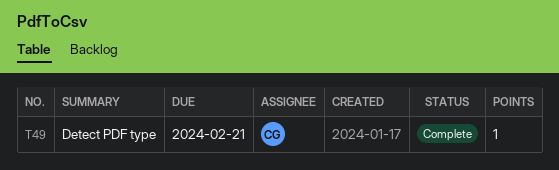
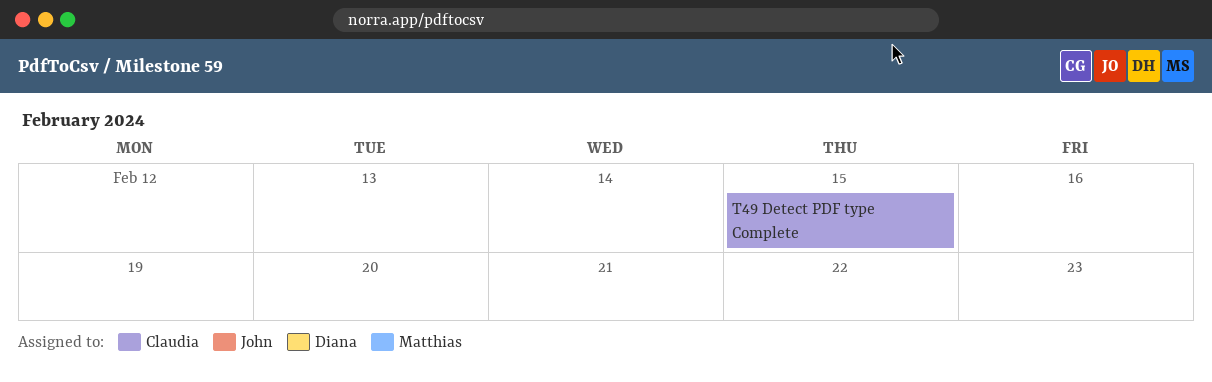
T49, due: Feb 21 -> Feb 15

